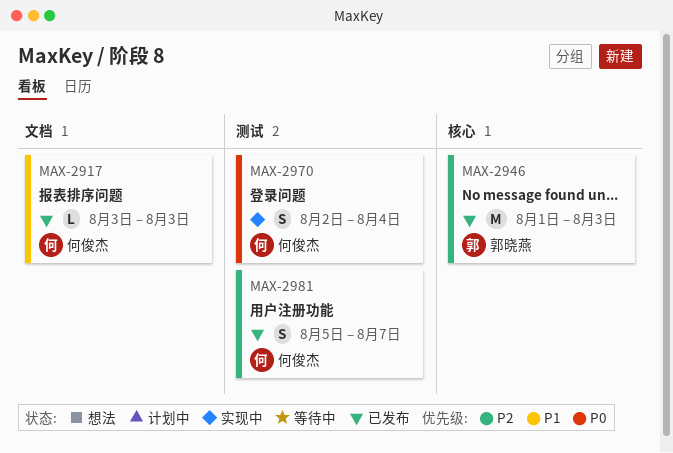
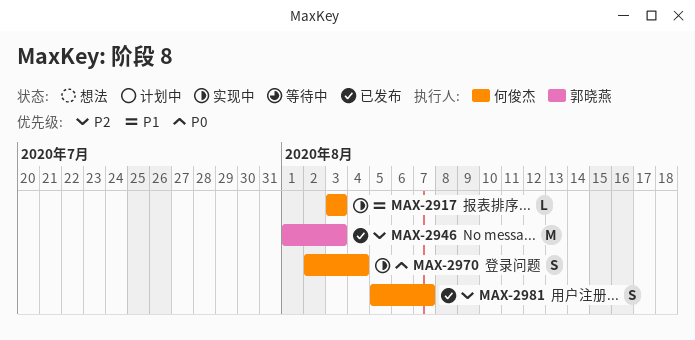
MAX-2917, status: 已发布 -> 实现中

